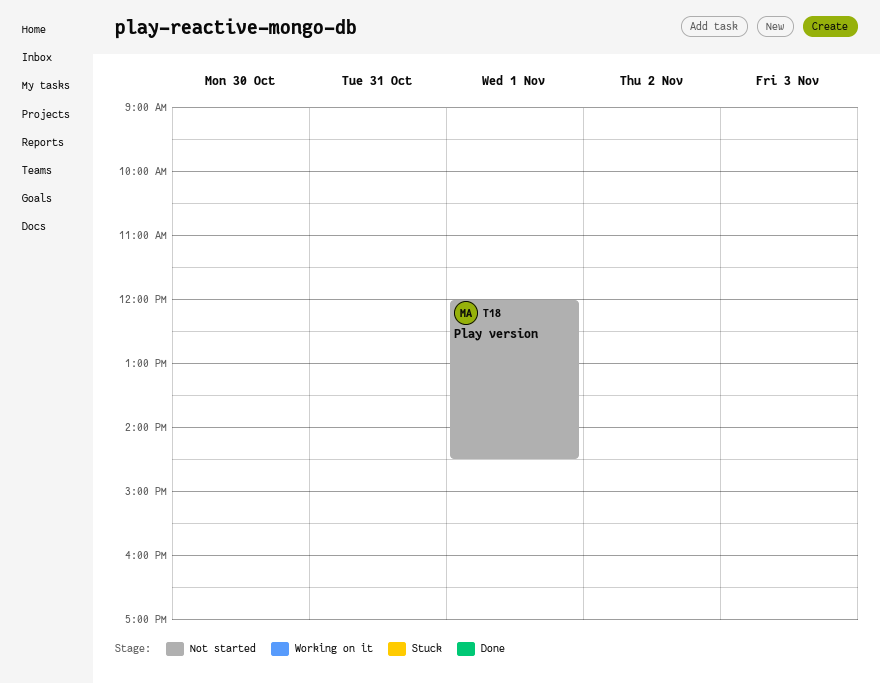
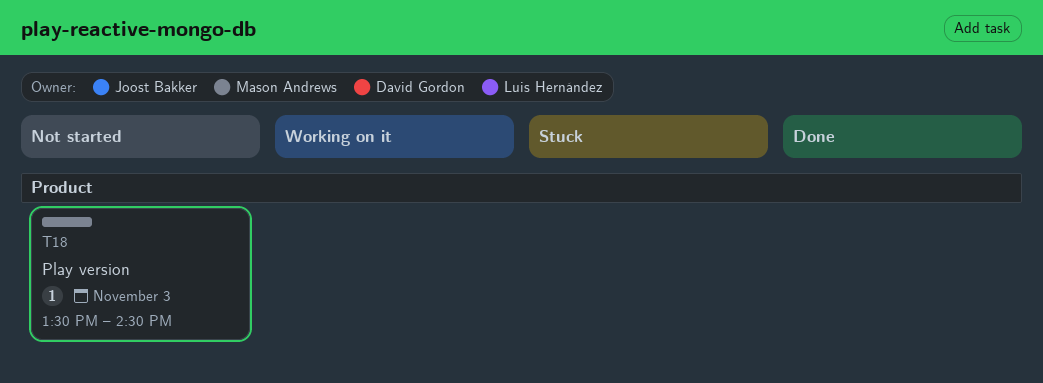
T18, day: Nov 1 -> Nov 3
T18, begins: 12:00 -> 13:30

